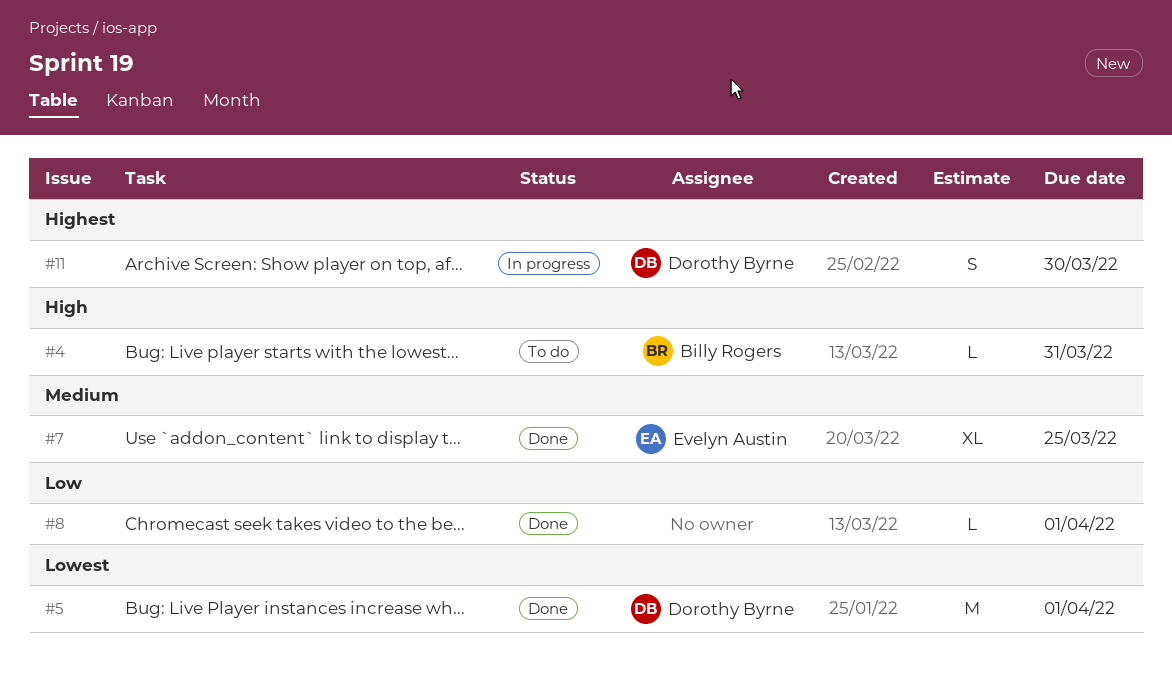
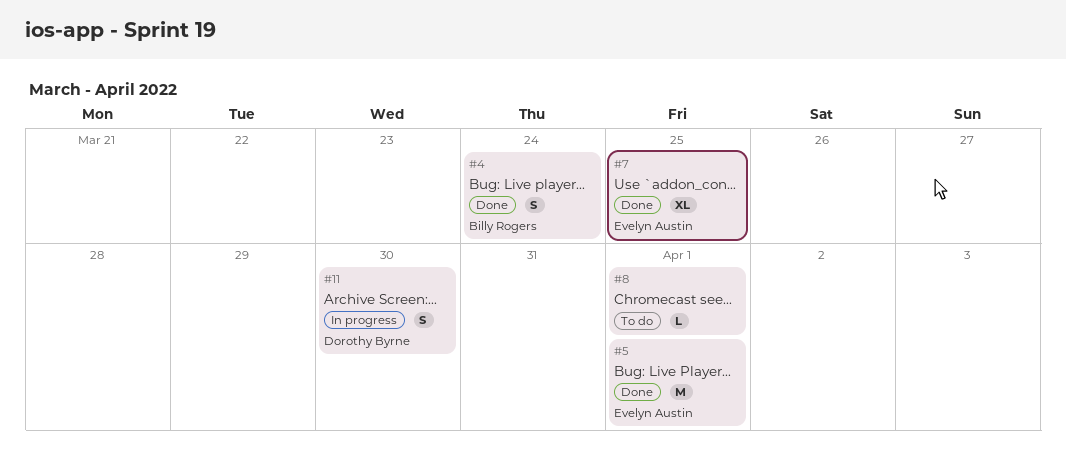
#4, status: To do -> Done
#4, estimate: L -> S
#4, due: Mar 31 -> Mar 24
#5, owner: Dorothy Byrne -> Evelyn Austin
#8, status: Done -> To do

